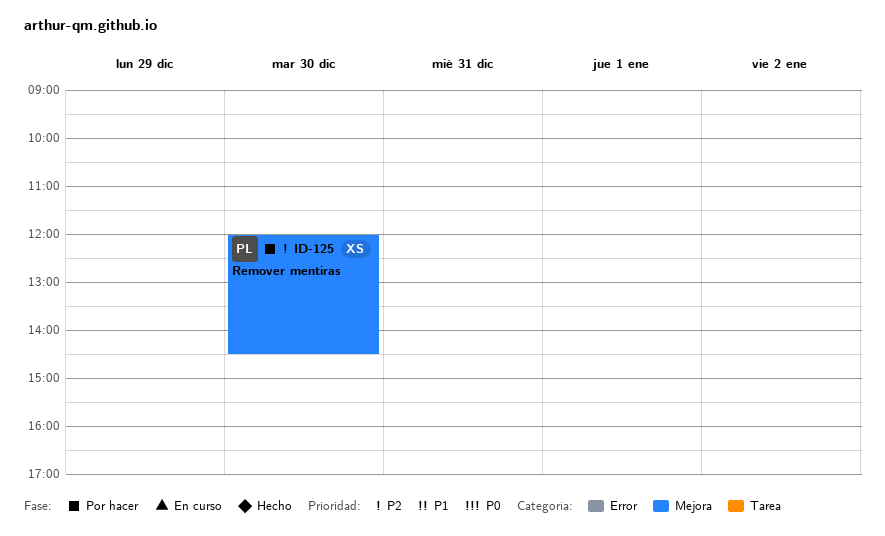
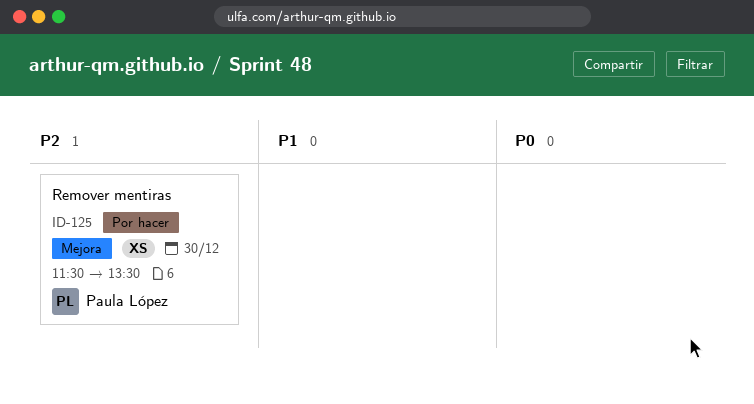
ID-125, begins: 12:00 -> 11:30
ID-125, ends: 14:30 -> 13:30

